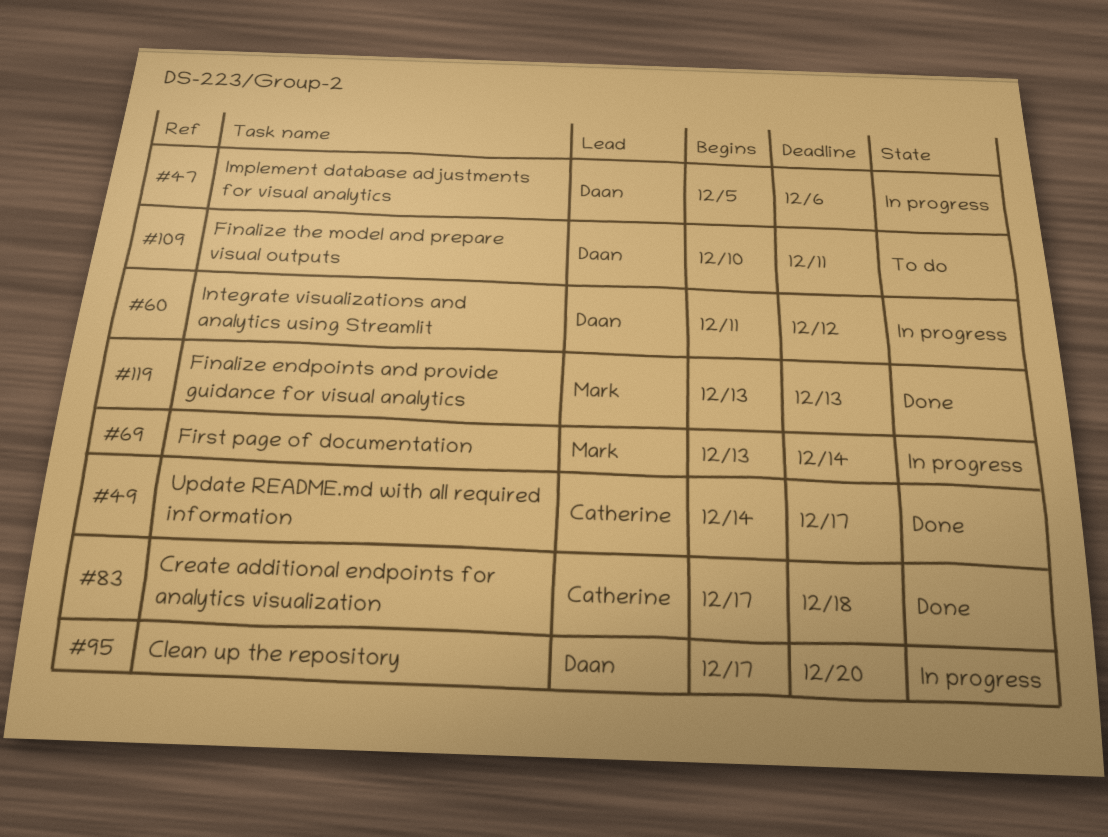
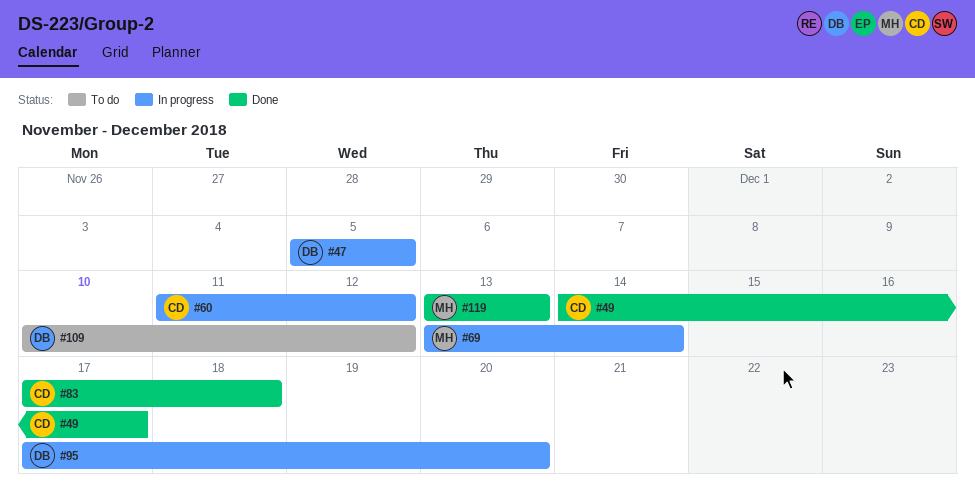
#47, due: Dec 6 -> Dec 5
#60, owner: Daan -> Catherine
#109, due: Dec 11 -> Dec 12

